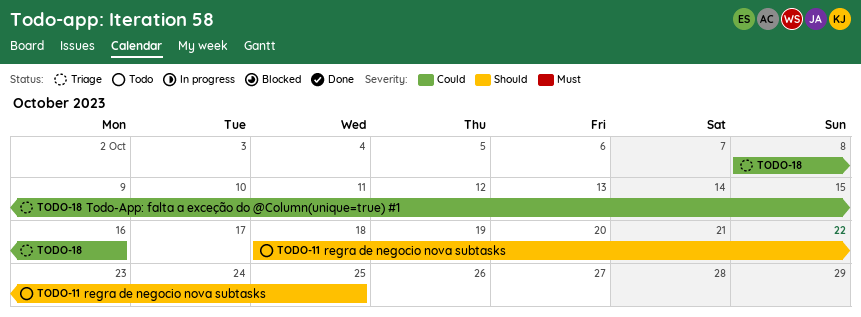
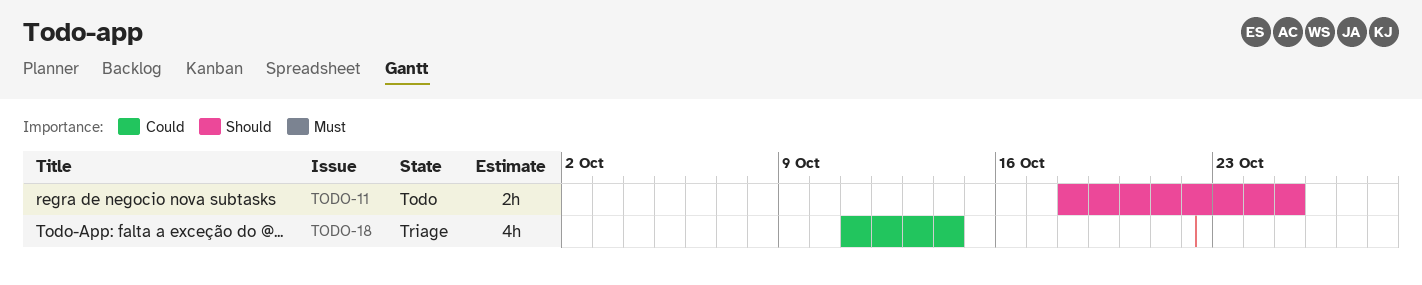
TODO-18, start: Oct 8 -> Oct 11
TODO-18, due: Oct 16 -> Oct 14

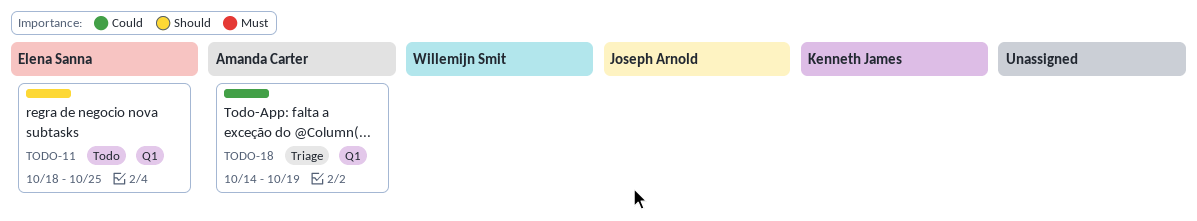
TODO-18, start: Oct 11 -> Oct 14
TODO-18, due: Oct 14 -> Oct 19

